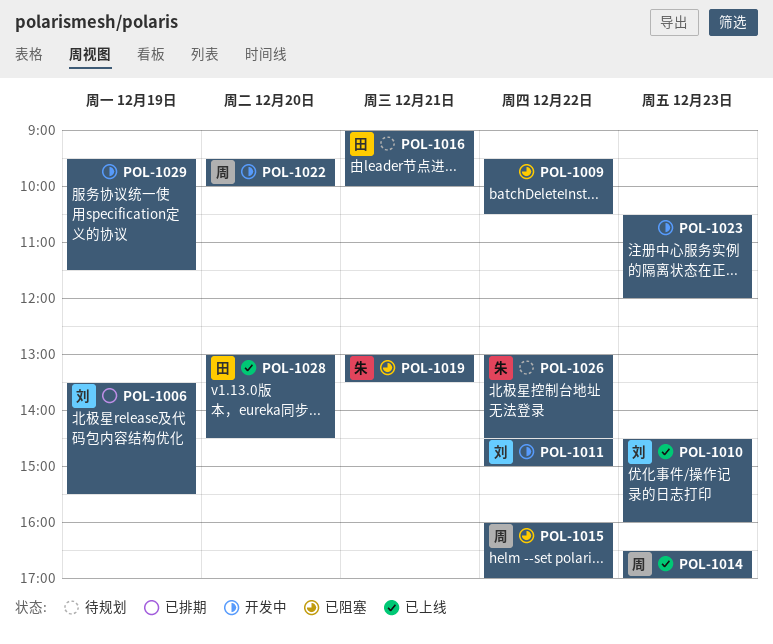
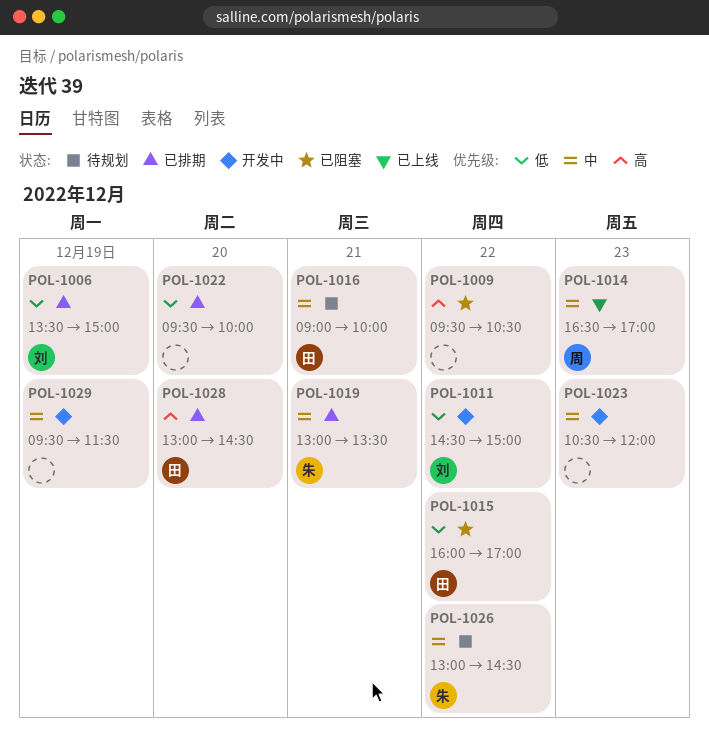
POL-1006, ends: 15:30 -> 15:00
POL-1010: present -> none
POL-1015, owner: 周 -> 田
POL-1019, status: 已阻塞 -> 已排期
POL-1022, status: 开发中 -> 已排期
POL-1022, owner: 周 -> none
POL-1028, status: 已上线 -> 已排期

